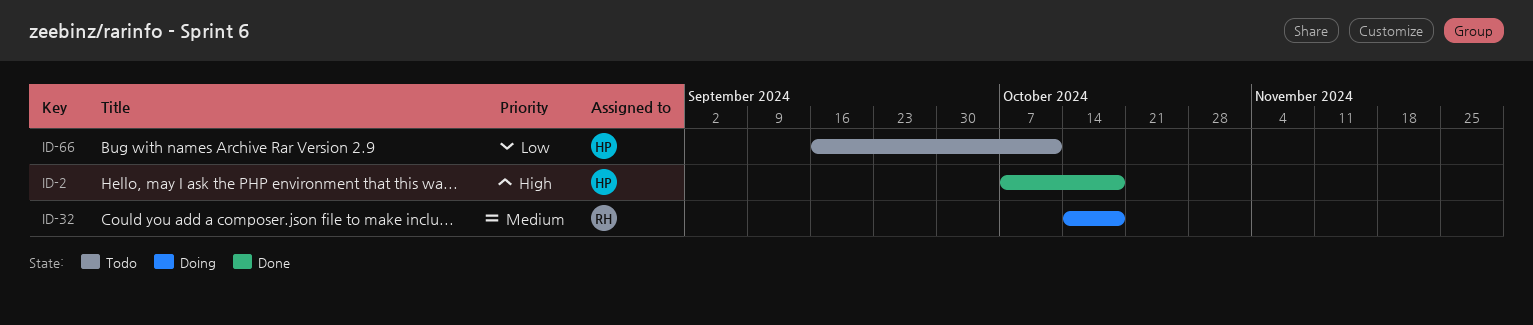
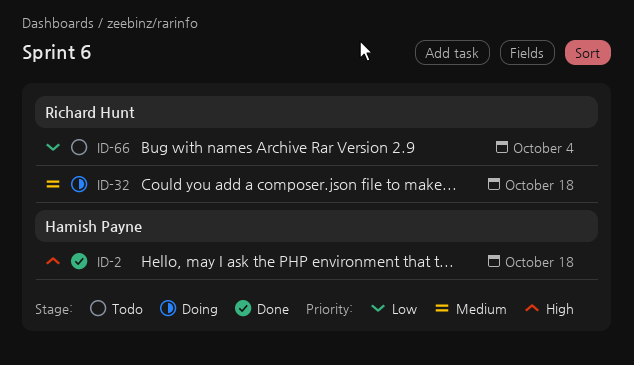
ID-66, owner: Hamish Payne -> Richard Hunt
ID-66, due: Oct 11 -> Oct 4

